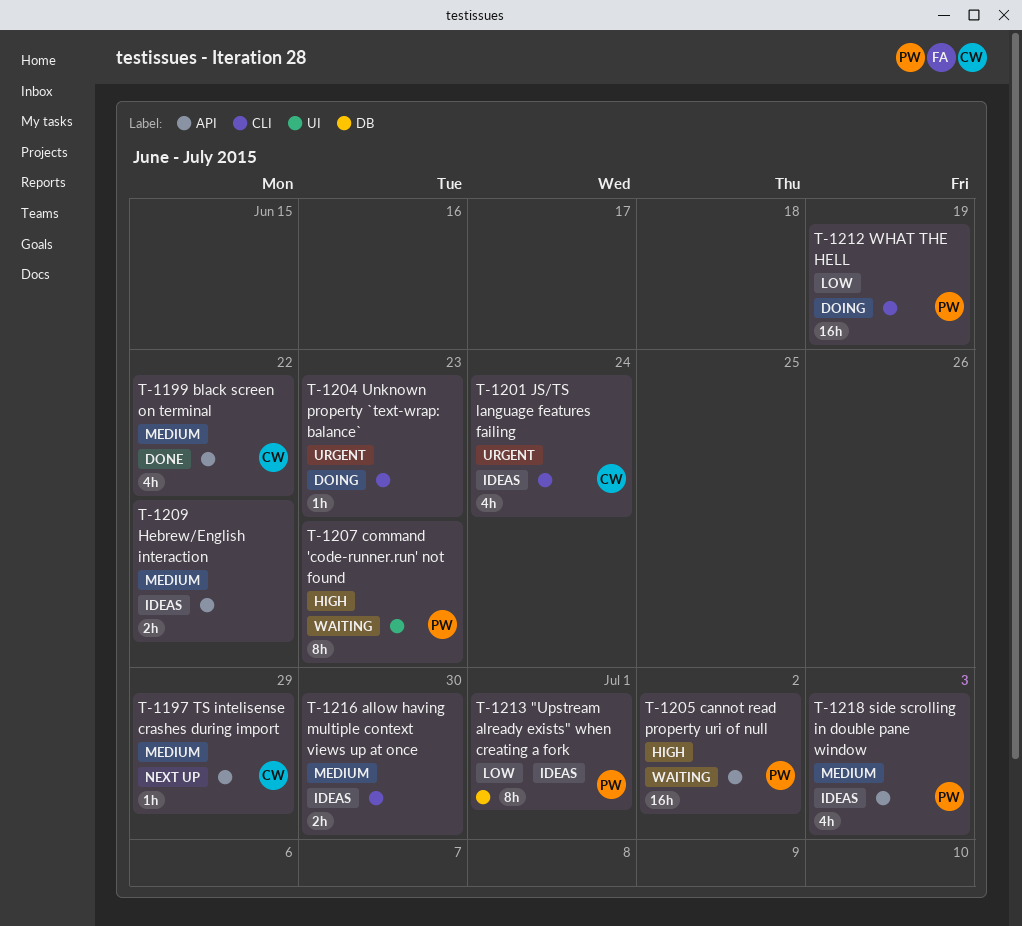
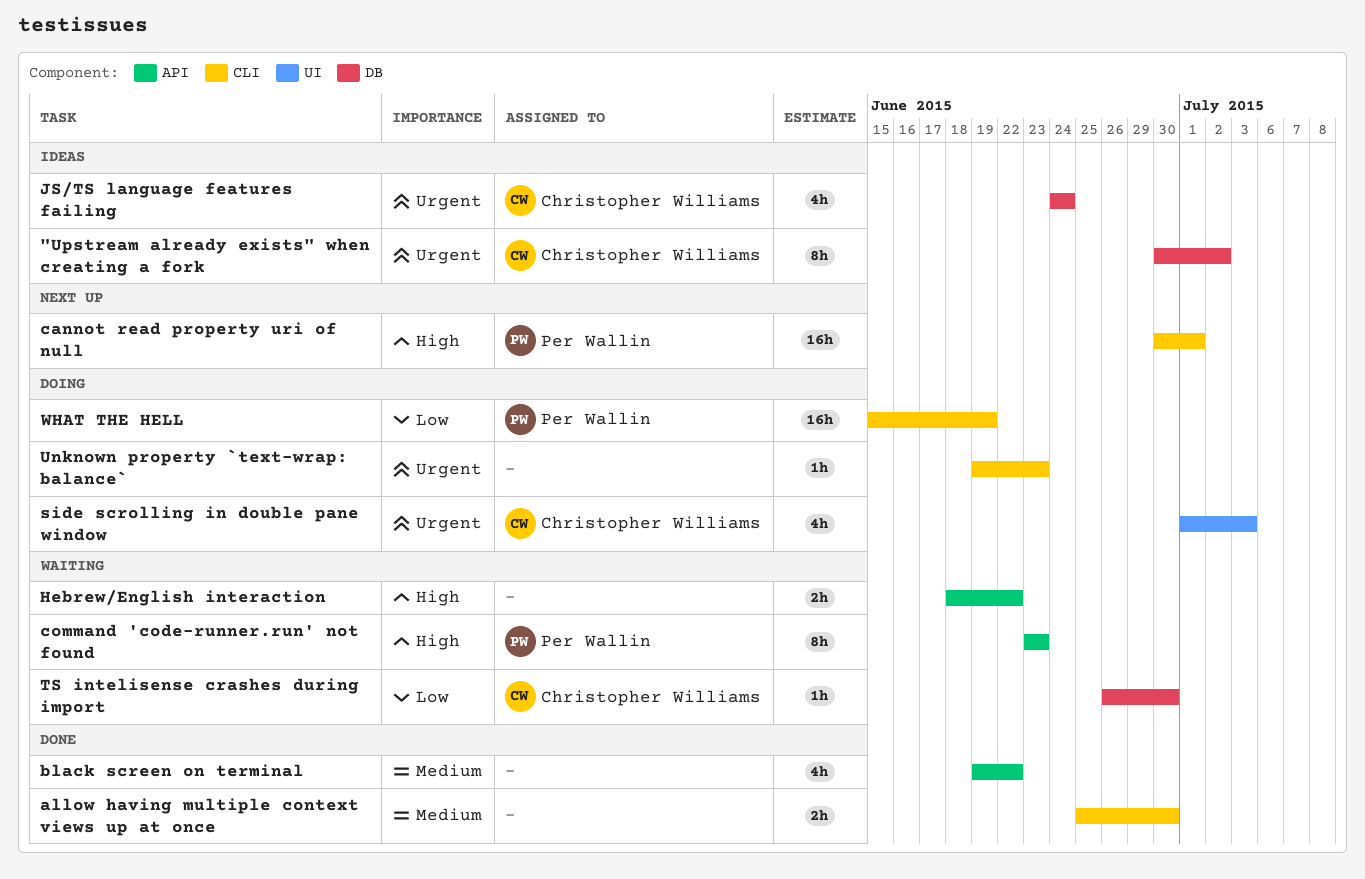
"Upstream already exists" when creating a fork, owner: Per Wallin -> Christopher Williams
"Upstream already exists" when creating a fork, priority: Low -> Urgent
"Upstream already exists" when creating a fork, due: Jul 1 -> Jul 2
allow having multiple context views up at once, status: Ideas -> Done
black screen on terminal, owner: Christopher Williams -> none
cannot read property uri of null, status: Waiting -> Next up
cannot read property uri of null, label: API -> CLI
cannot read property uri of null, due: Jul 2 -> Jul 1
command 'code-runner.run' not found, label: UI -> API
Hebrew/English interaction, status: Ideas -> Waiting
Hebrew/English interaction, priority: Medium -> High
JS/TS language features failing, label: CLI -> DB
side scrolling in double pane window, status: Ideas -> Doing
side scrolling in double pane window, owner: Per Wallin -> Christopher Williams
side scrolling in double pane window, priority: Medium -> Urgent
side scrolling in double pane window, label: API -> UI
TS intelisense crashes during import, status: Next up -> Waiting
TS intelisense crashes during import, priority: Medium -> Low
TS intelisense crashes during import, label: API -> DB
TS intelisense crashes during import, due: Jun 29 -> Jun 30

